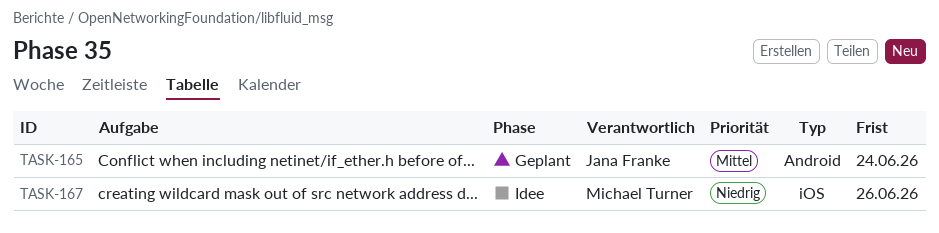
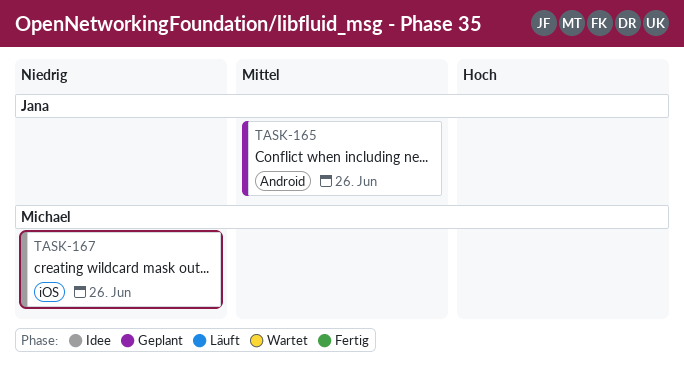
TASK-165, due: Jun 24 -> Jun 26

